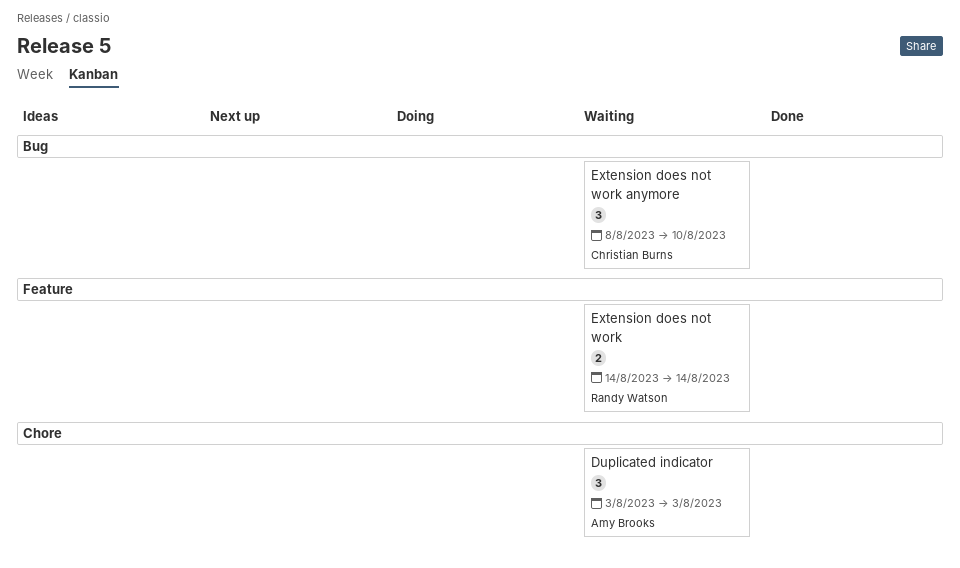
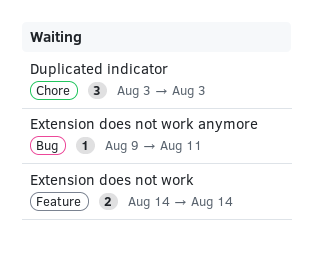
Extension does not work anymore, estimate: 3 -> 1
Extension does not work anymore, start: Aug 8 -> Aug 9
Extension does not work anymore, due: Aug 10 -> Aug 11

